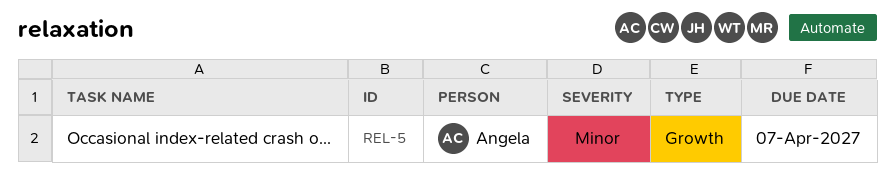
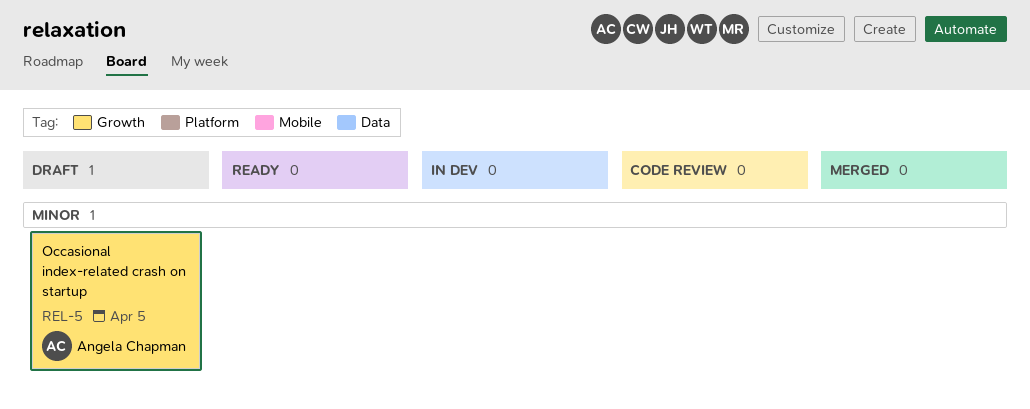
REL-5, due: Apr 7 -> Apr 5

